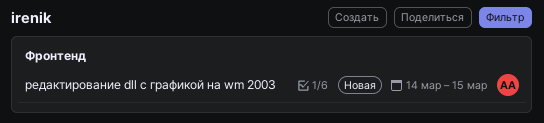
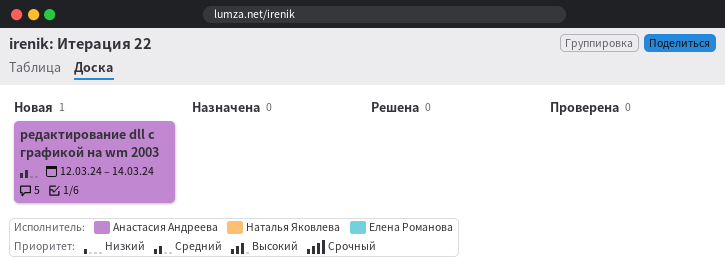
редактирование dll с графикой на wm 2003, start: Mar 14 -> Mar 12
редактирование dll с графикой на wm 2003, due: Mar 15 -> Mar 14

